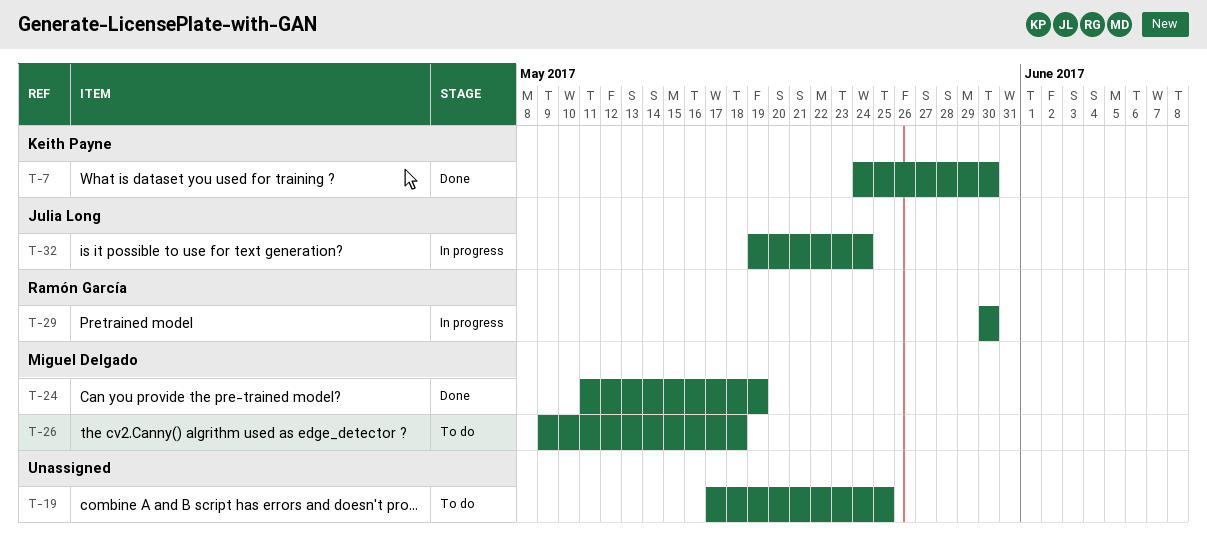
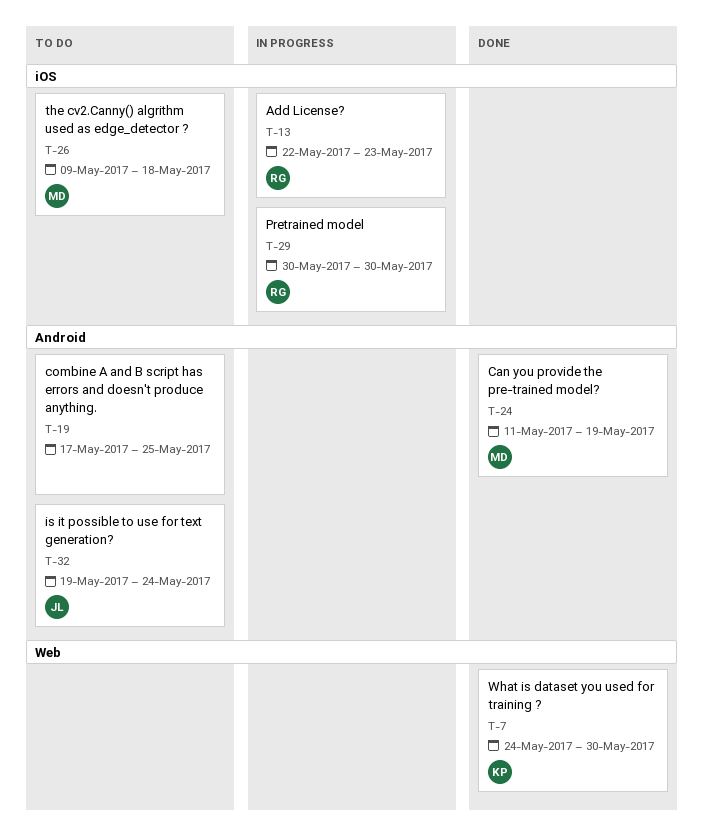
T-13: none -> present
T-32, status: In progress -> To do

